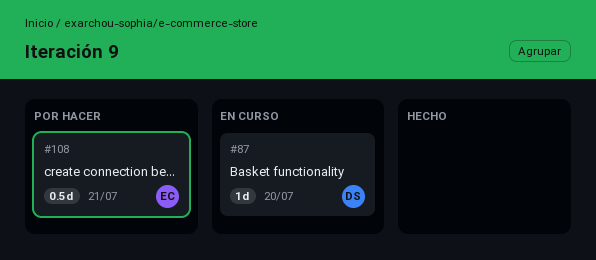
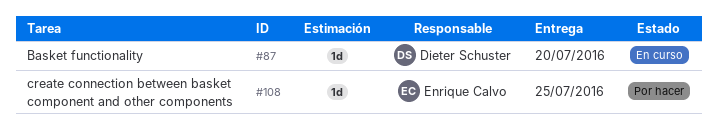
#108, estimate: 0.5d -> 1d
#108, due: Jul 21 -> Jul 25

